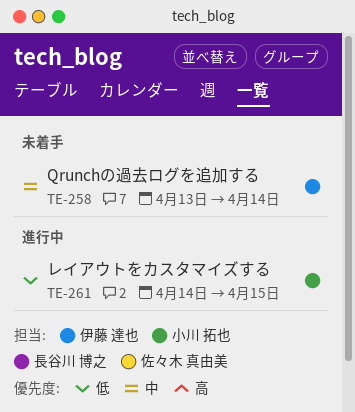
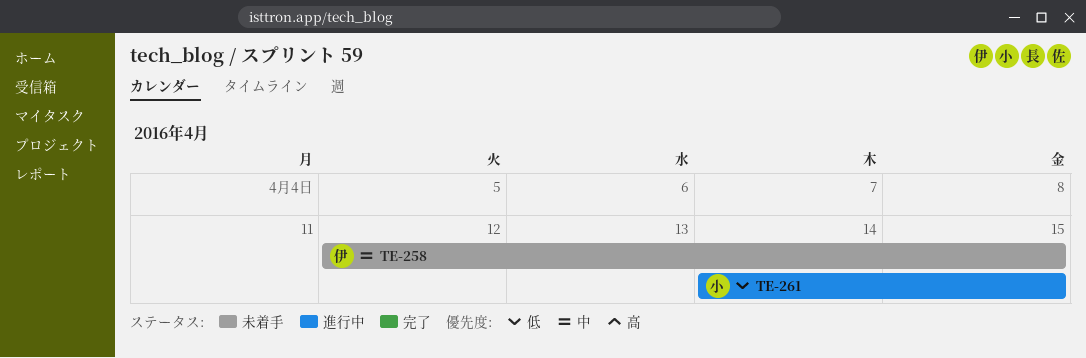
TE-258, start: Apr 13 -> Apr 12
TE-258, due: Apr 14 -> Apr 15

